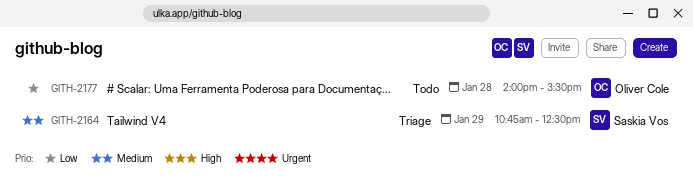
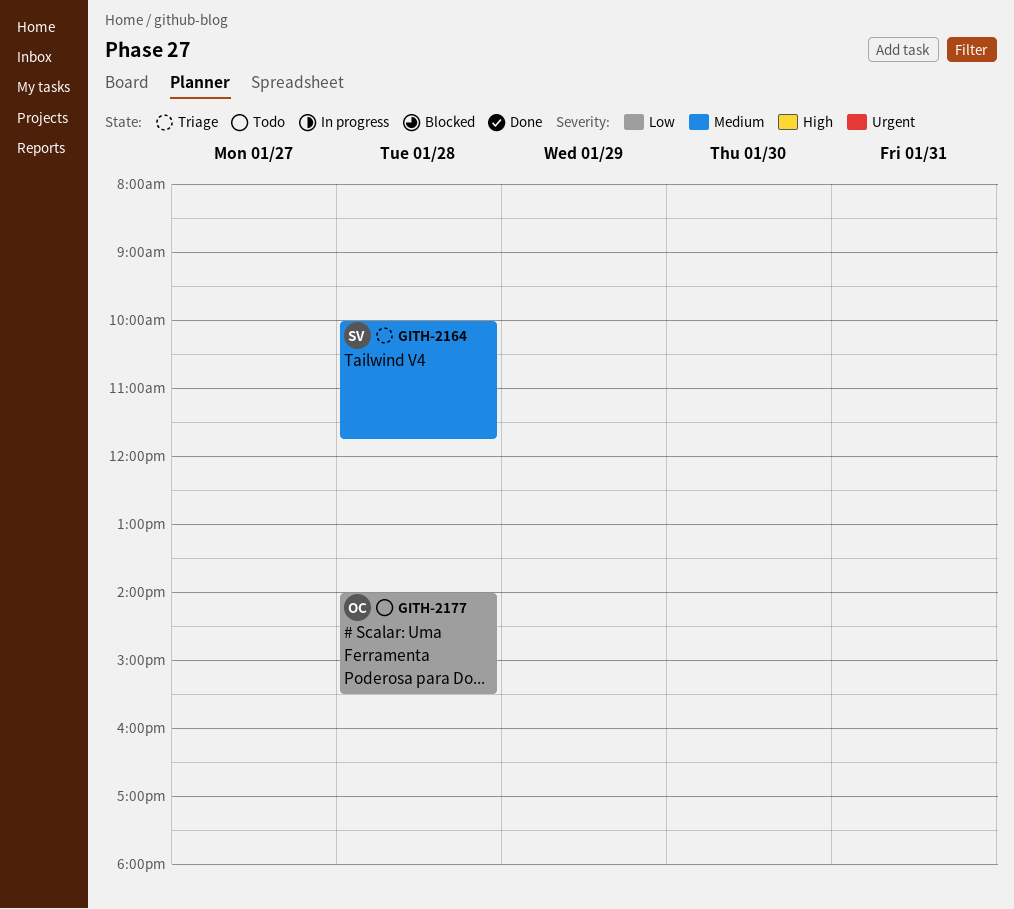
GITH-2164, day: Jan 29 -> Jan 28
GITH-2164, begins: 10:45 -> 10:00
GITH-2164, ends: 12:30 -> 11:45

